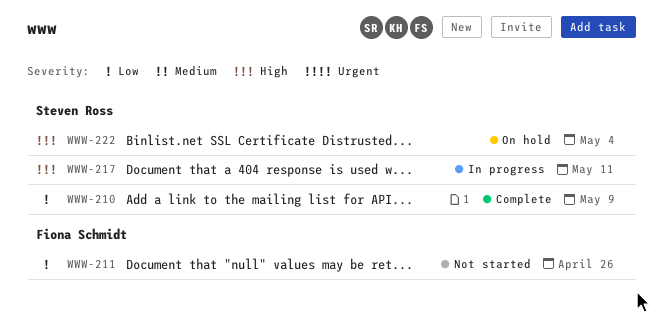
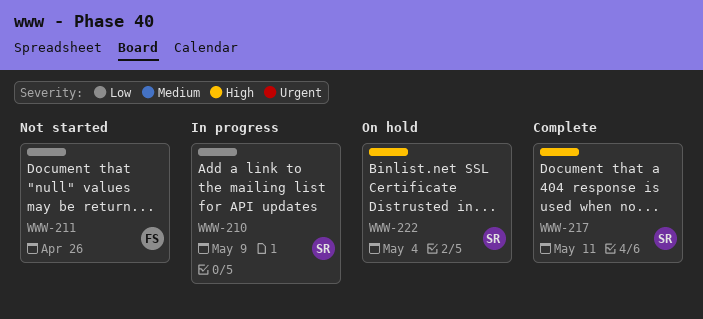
WWW-210, status: Complete -> In progress
WWW-217, status: In progress -> Complete

